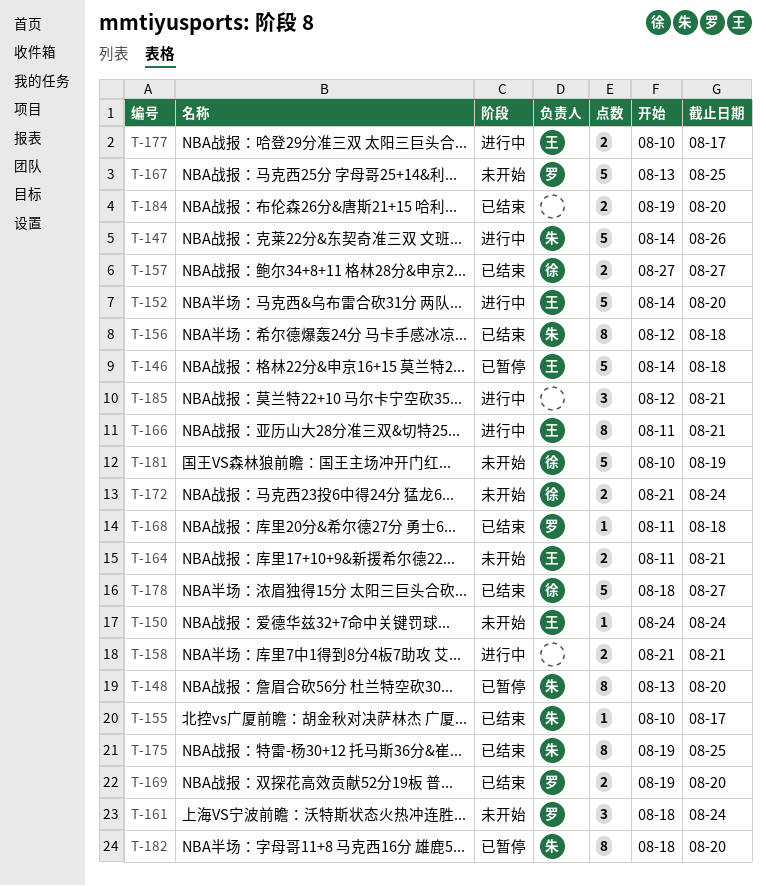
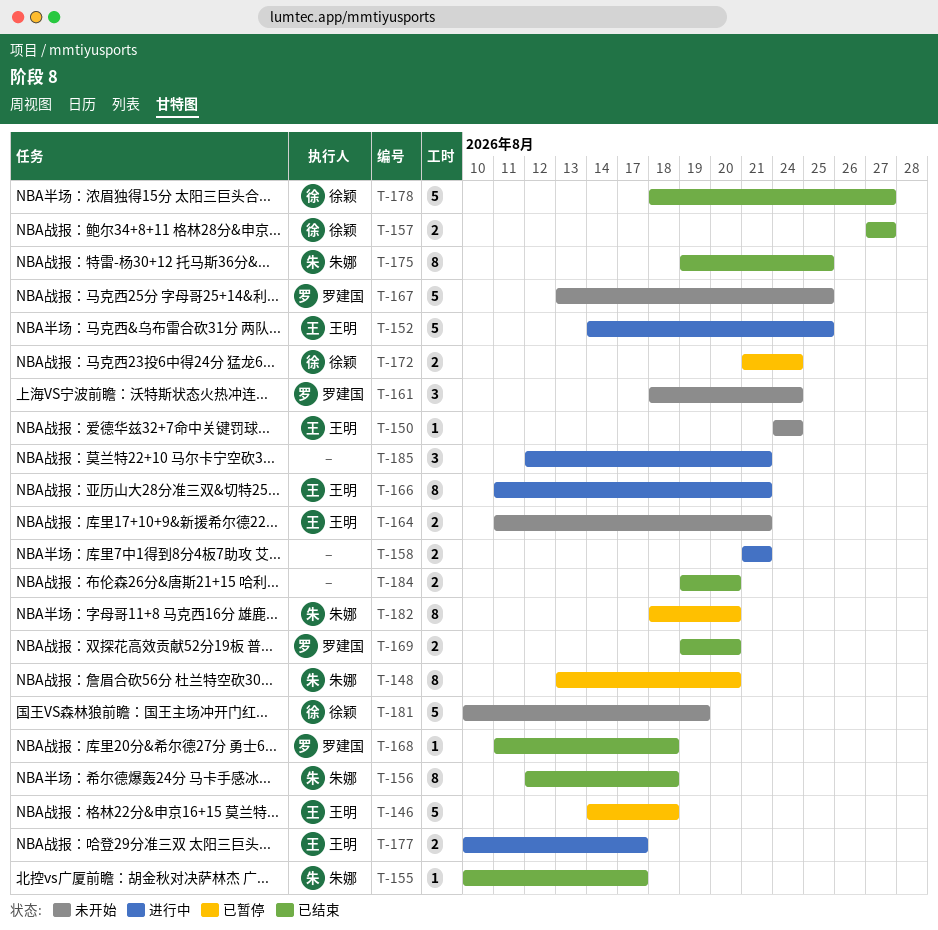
T-147: present -> none
T-152, due: Aug 20 -> Aug 25
T-172, status: 未开始 -> 已暂停

